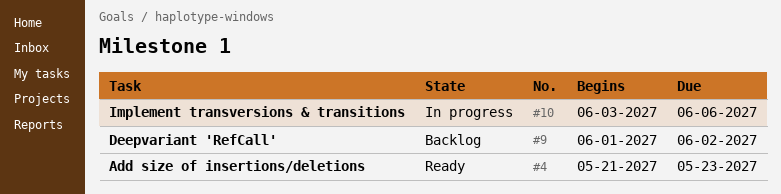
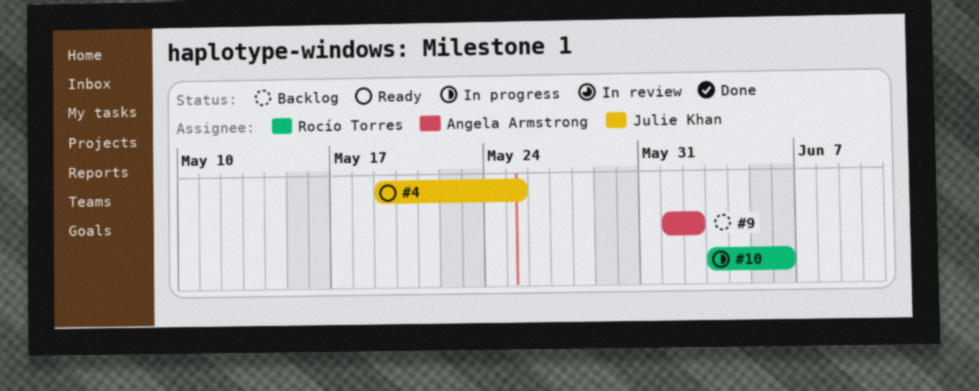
#4, start: May 21 -> May 19
#4, due: May 23 -> May 25

